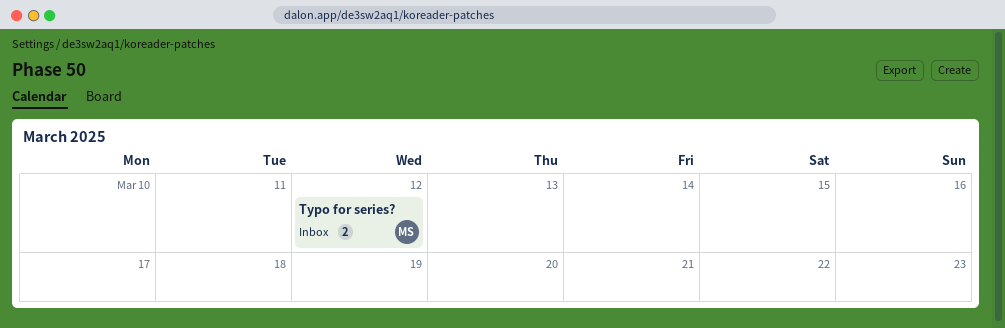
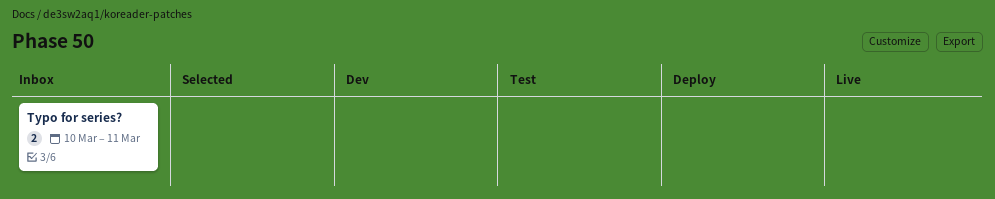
Typo for series?, due: Mar 12 -> Mar 11

